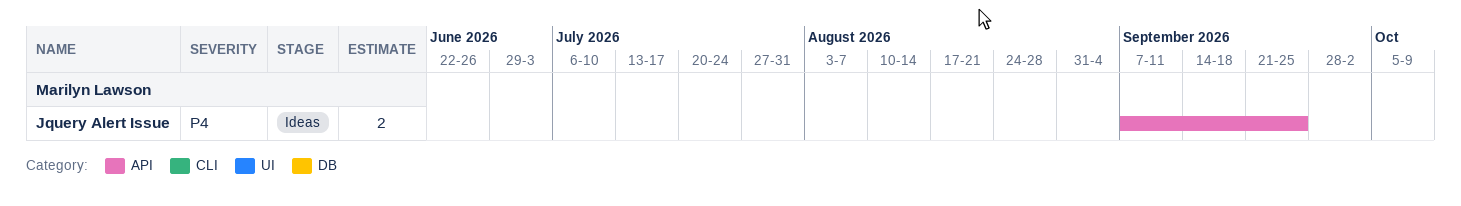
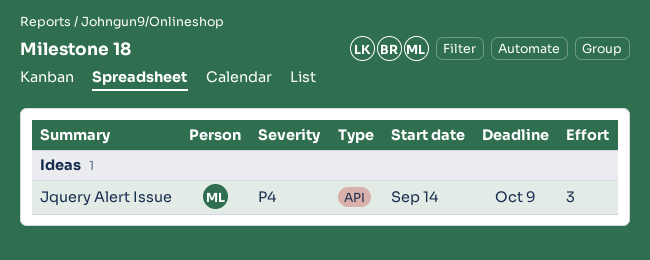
Jquery Alert Issue, estimate: 2 -> 3
Jquery Alert Issue, start: Sep 7 -> Sep 14
Jquery Alert Issue, due: Sep 25 -> Oct 9

